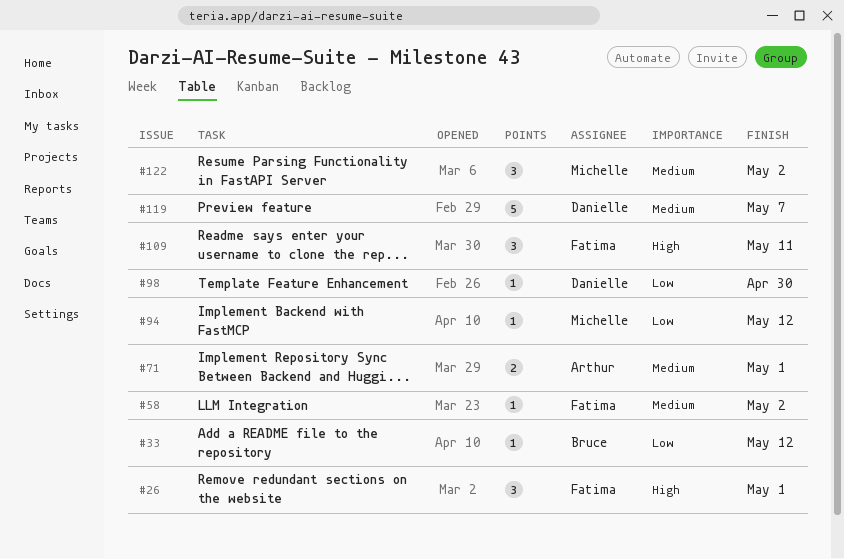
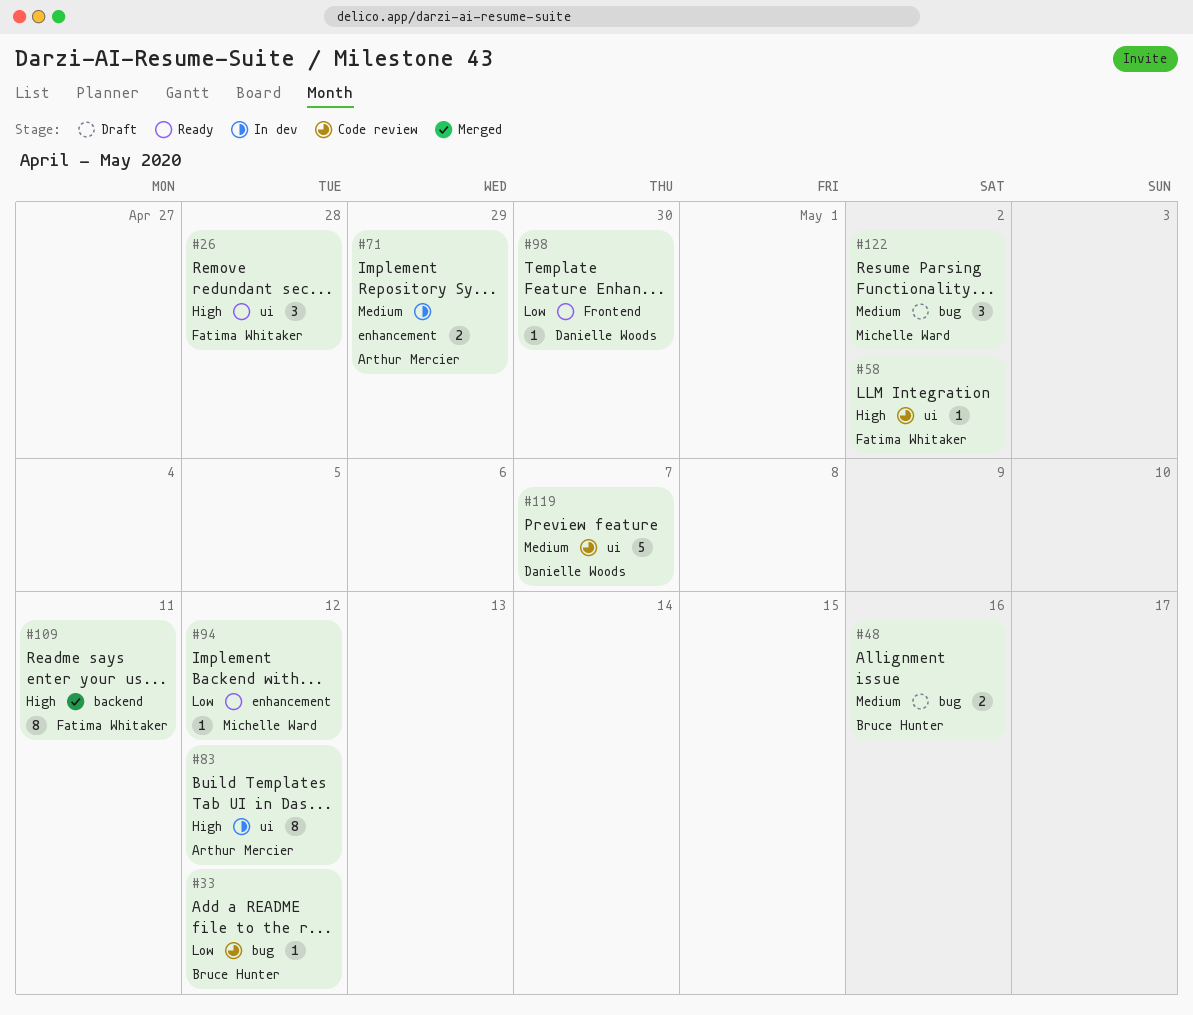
#26, due: May 1 -> Apr 28
#48: none -> present
#58, priority: Medium -> High
#71, due: May 1 -> Apr 29
#83: none -> present
#109, estimate: 3 -> 8

